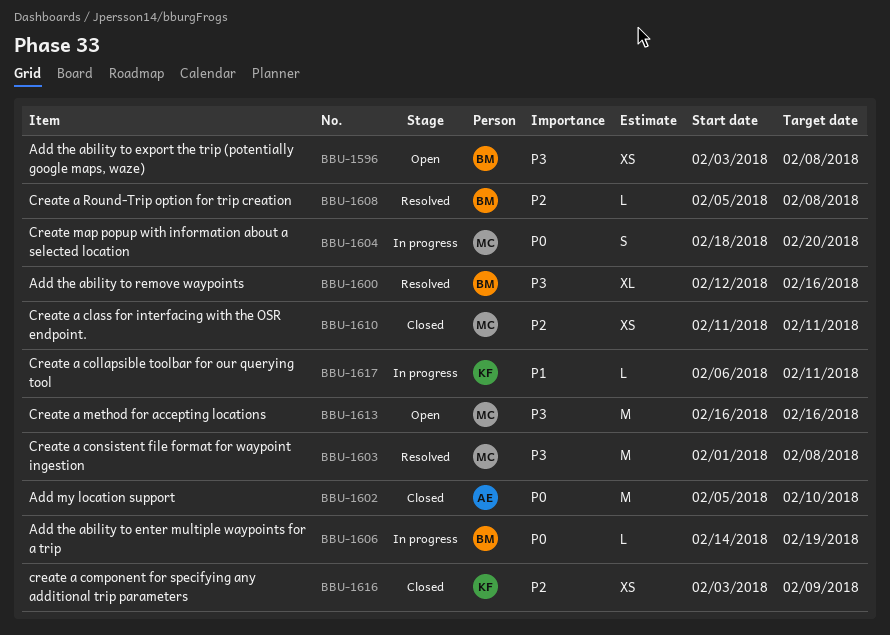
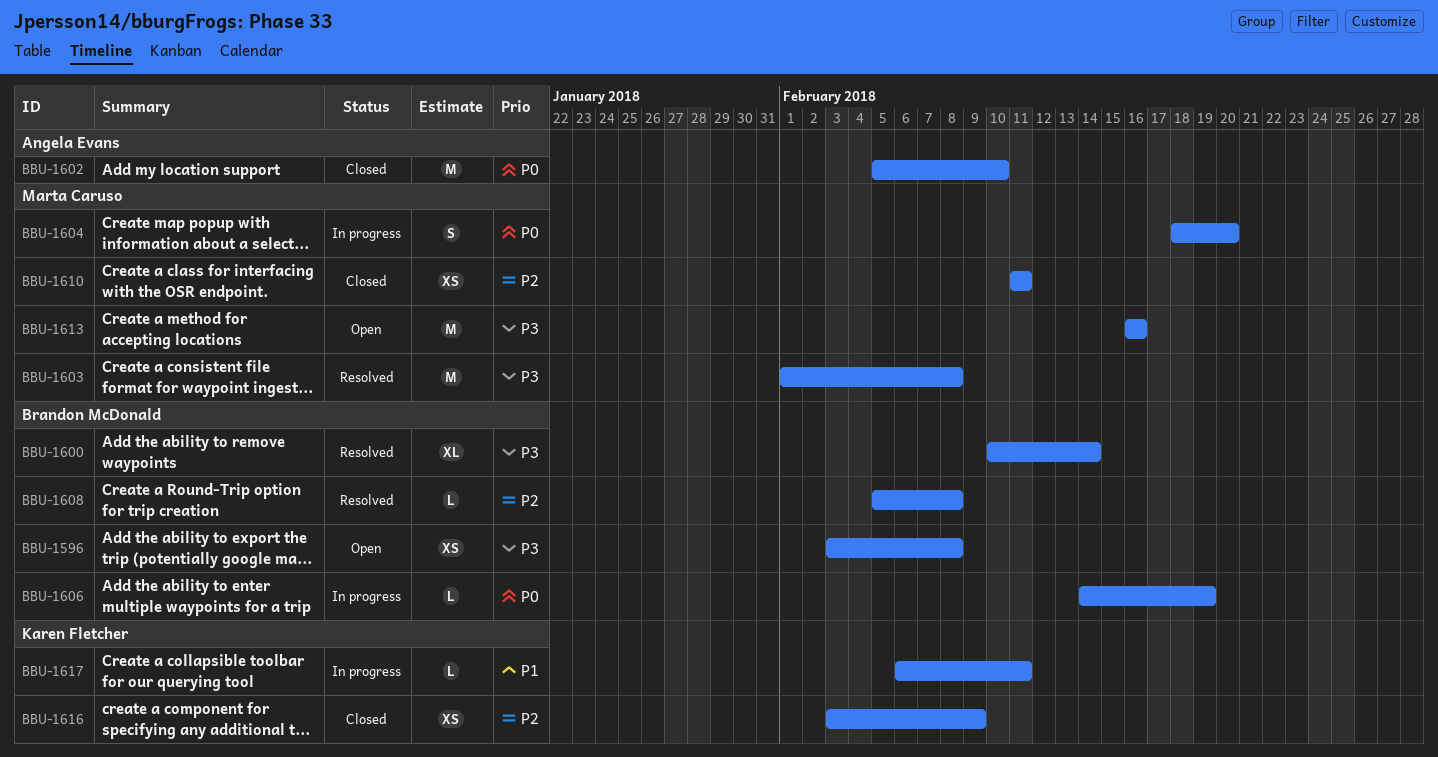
BBU-1600, start: Feb 12 -> Feb 10
BBU-1600, due: Feb 16 -> Feb 14

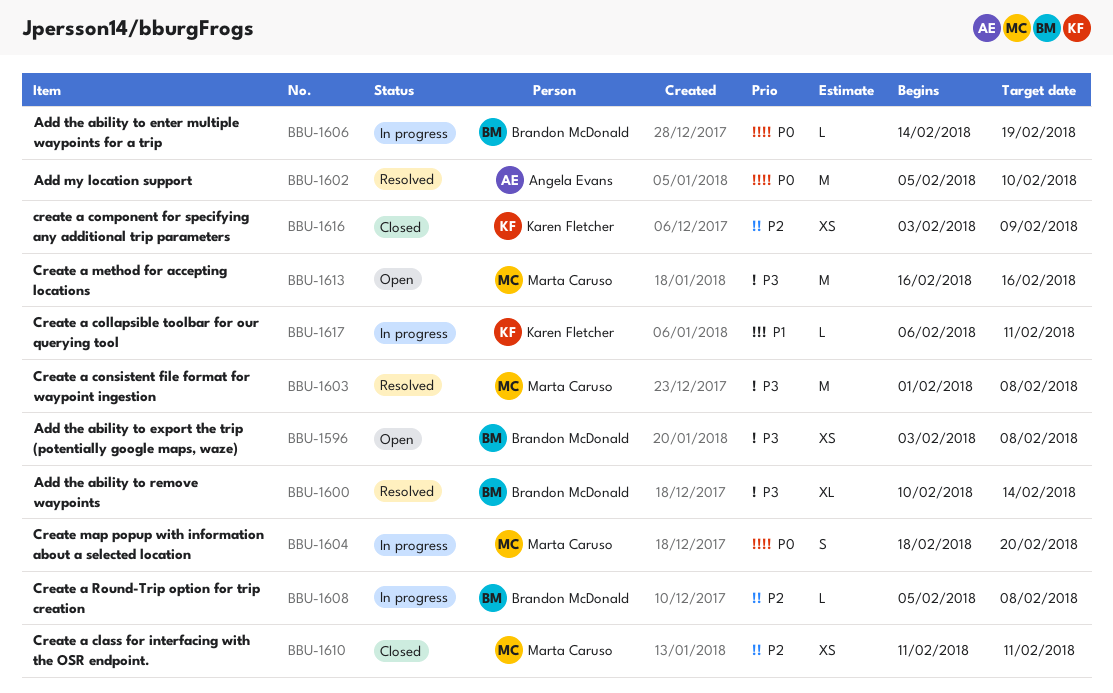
BBU-1602, status: Closed -> Resolved
BBU-1608, status: Resolved -> In progress

